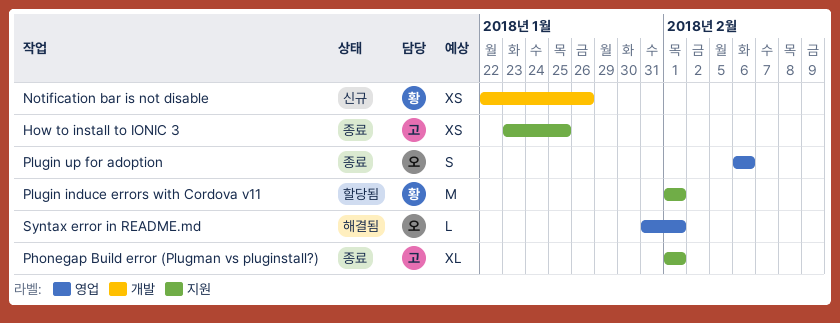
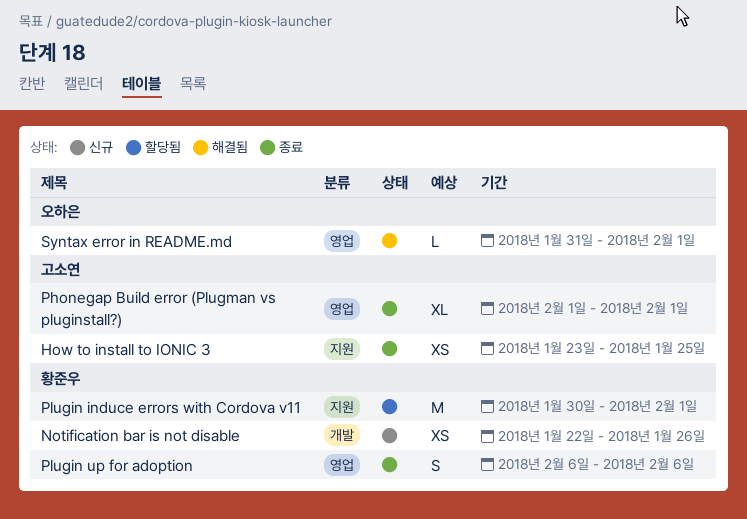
Phonegap Build error (Plugman vs pluginstall?), label: 지원 -> 영업
Plugin induce errors with Cordova v11, start: Feb 1 -> Jan 30
Plugin up for adoption, owner: 오하은 -> 황준우

